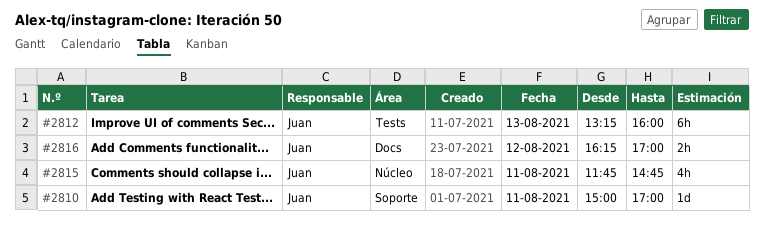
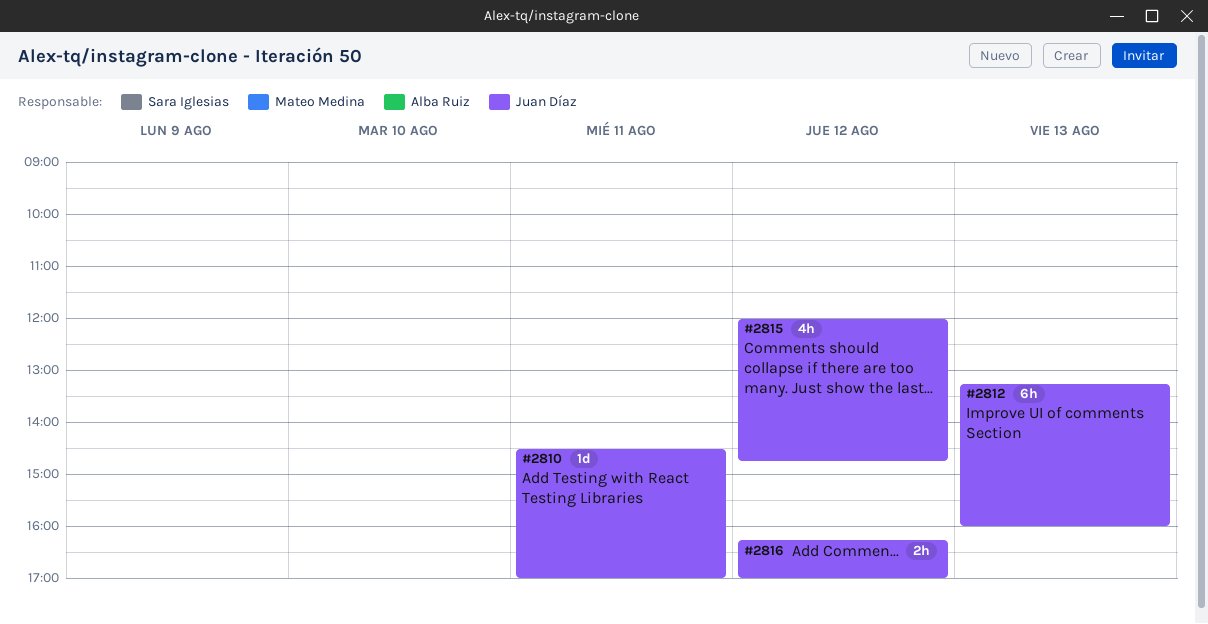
#2810, begins: 15:00 -> 14:30
#2815, day: Aug 11 -> Aug 12
#2815, begins: 11:45 -> 12:00

